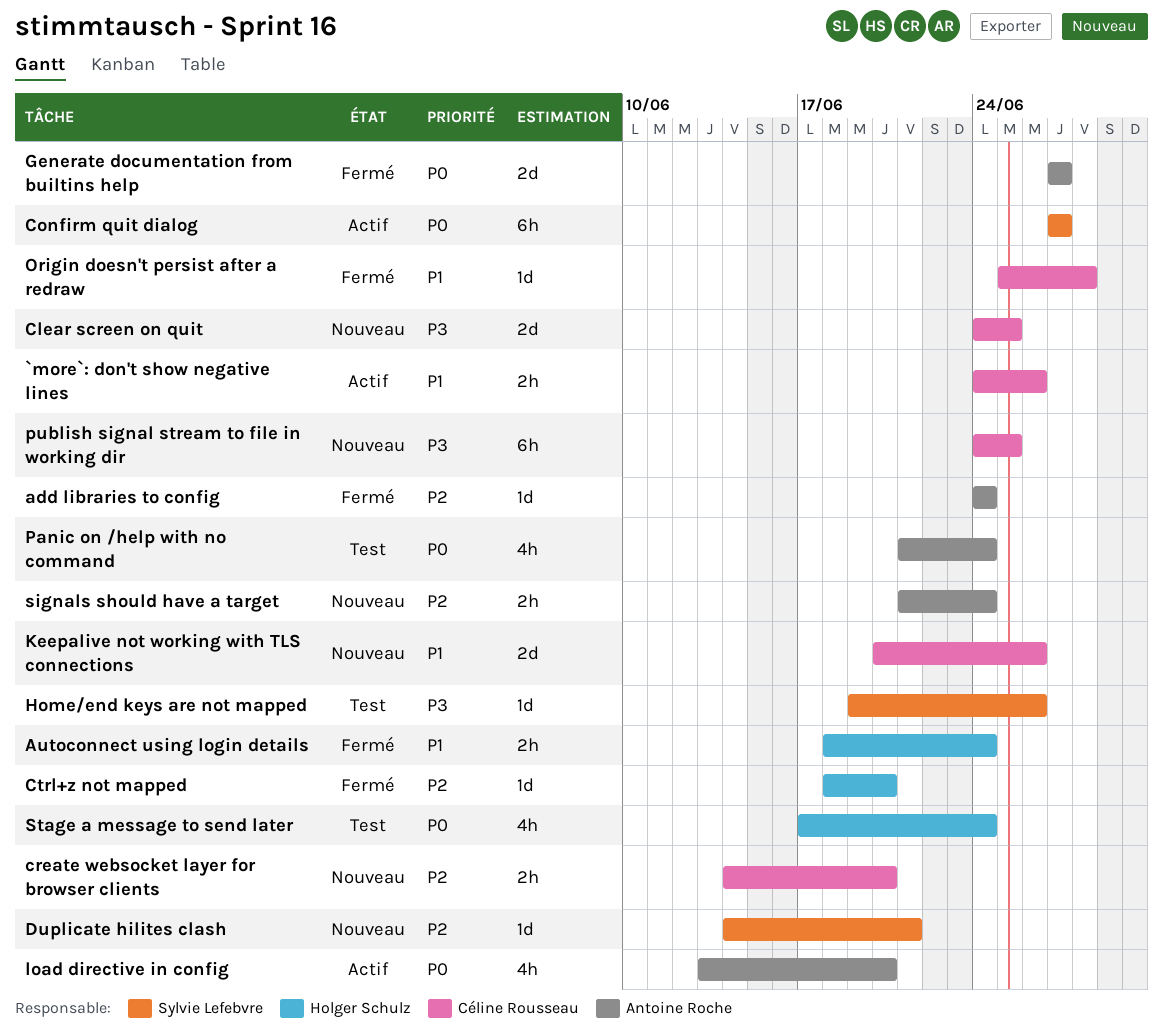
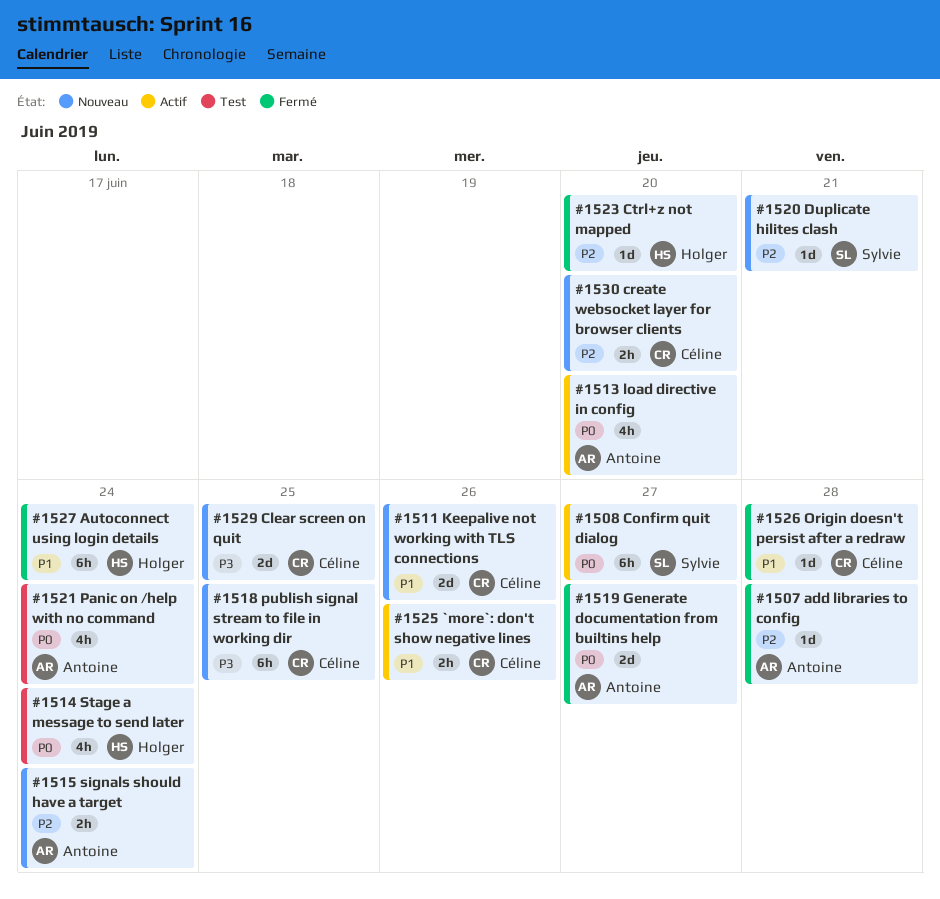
add libraries to config, due: Jun 24 -> Jun 28
Autoconnect using login details, estimate: 2h -> 6h
Home/end keys are not mapped: present -> none

